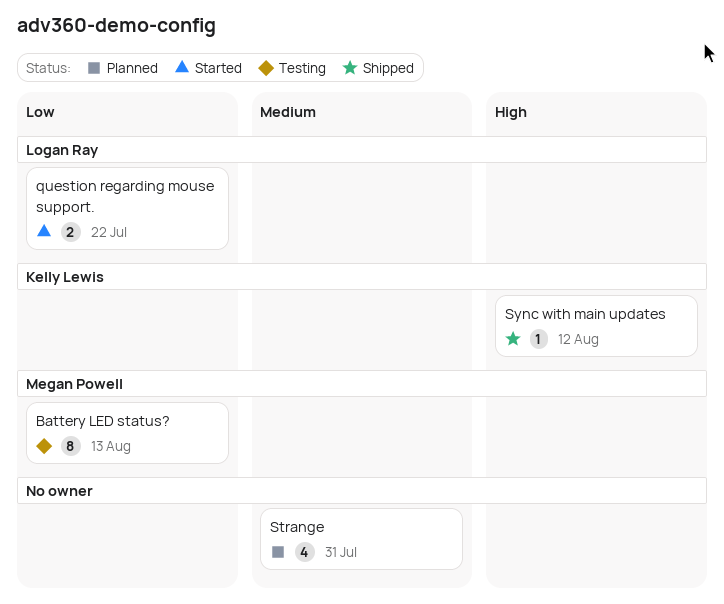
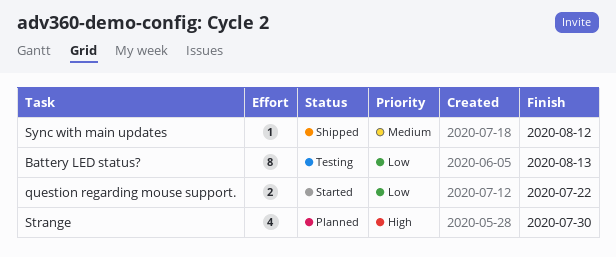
Strange, priority: Medium -> High
Strange, due: Jul 31 -> Jul 30
Sync with main updates, priority: High -> Medium

